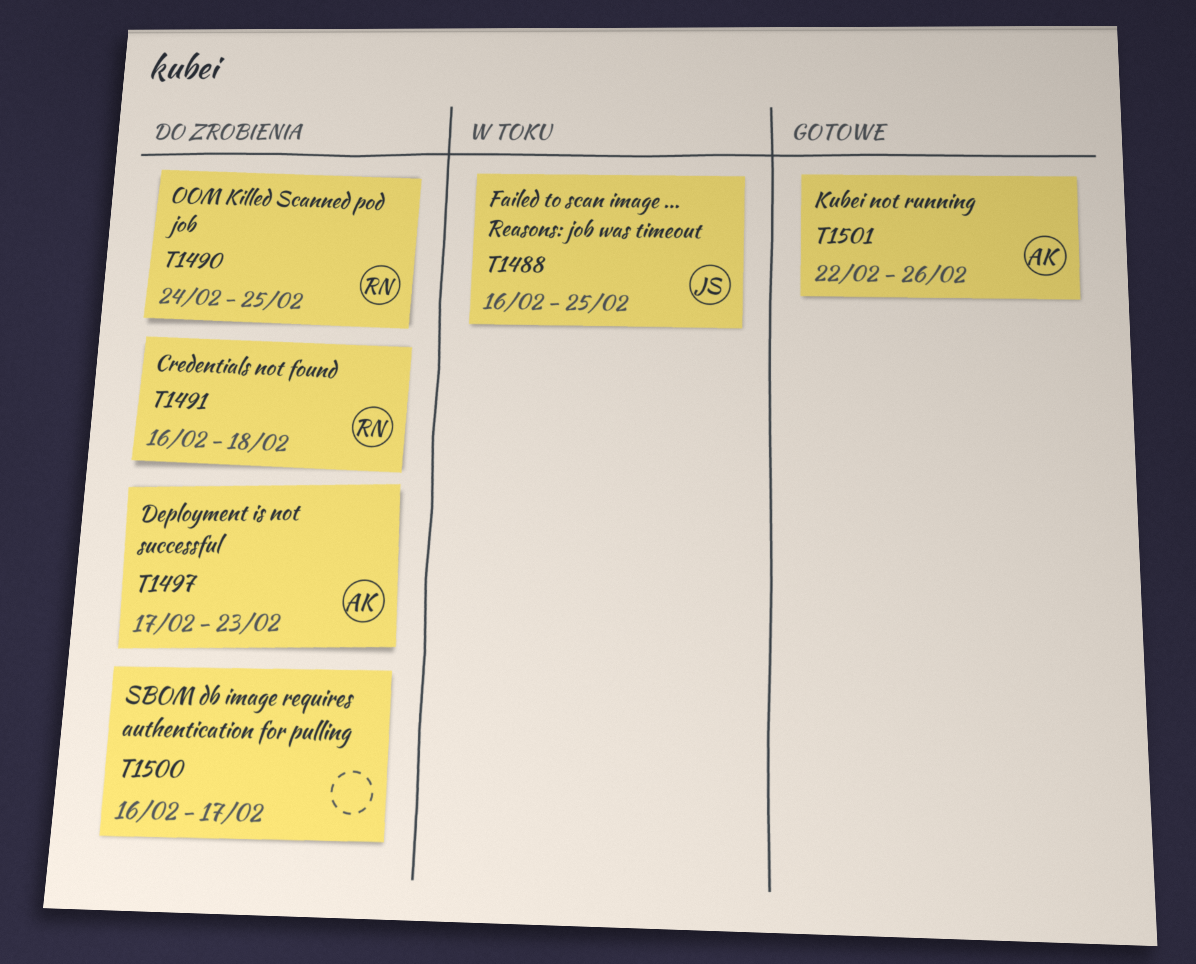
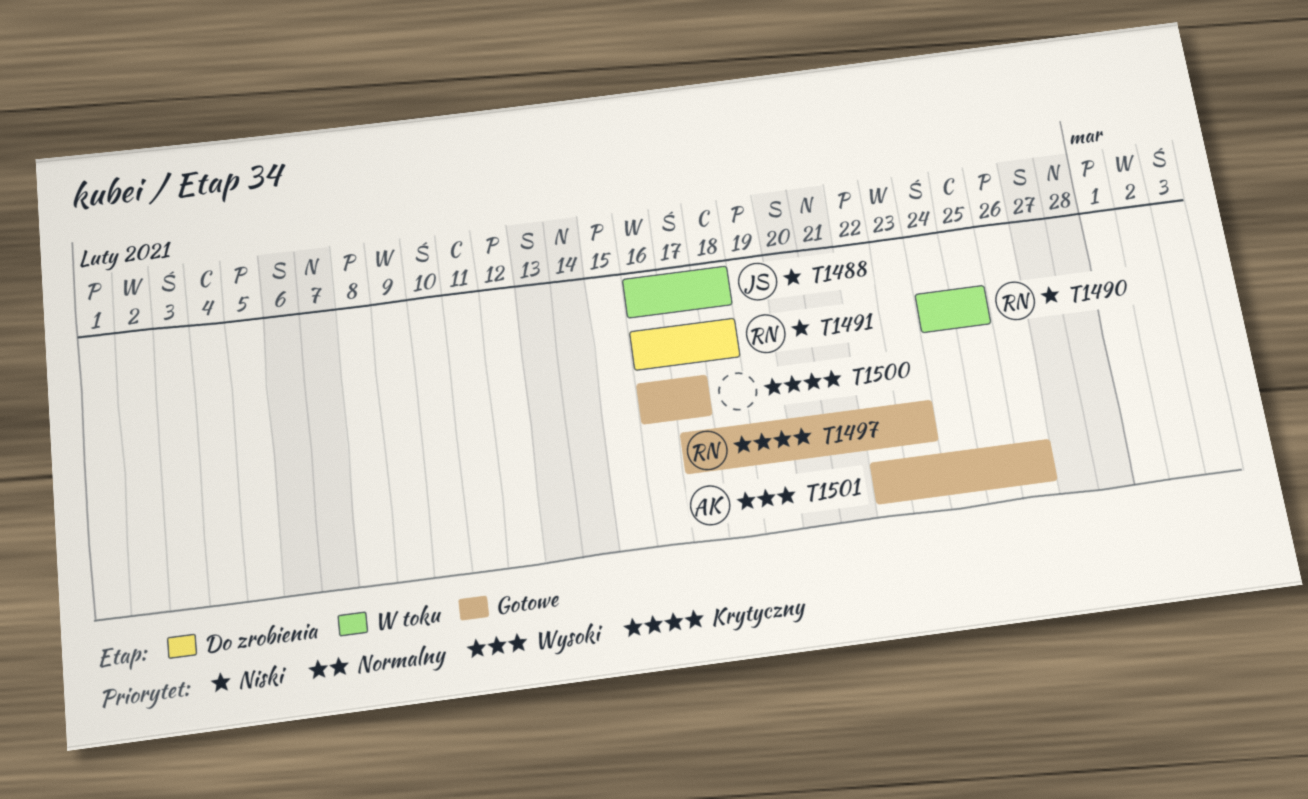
T1488, due: Feb 25 -> Feb 18
T1490, status: Do zrobienia -> W toku
T1497, status: Do zrobienia -> Gotowe
T1497, owner: AK -> RN
T1500, status: Do zrobienia -> Gotowe

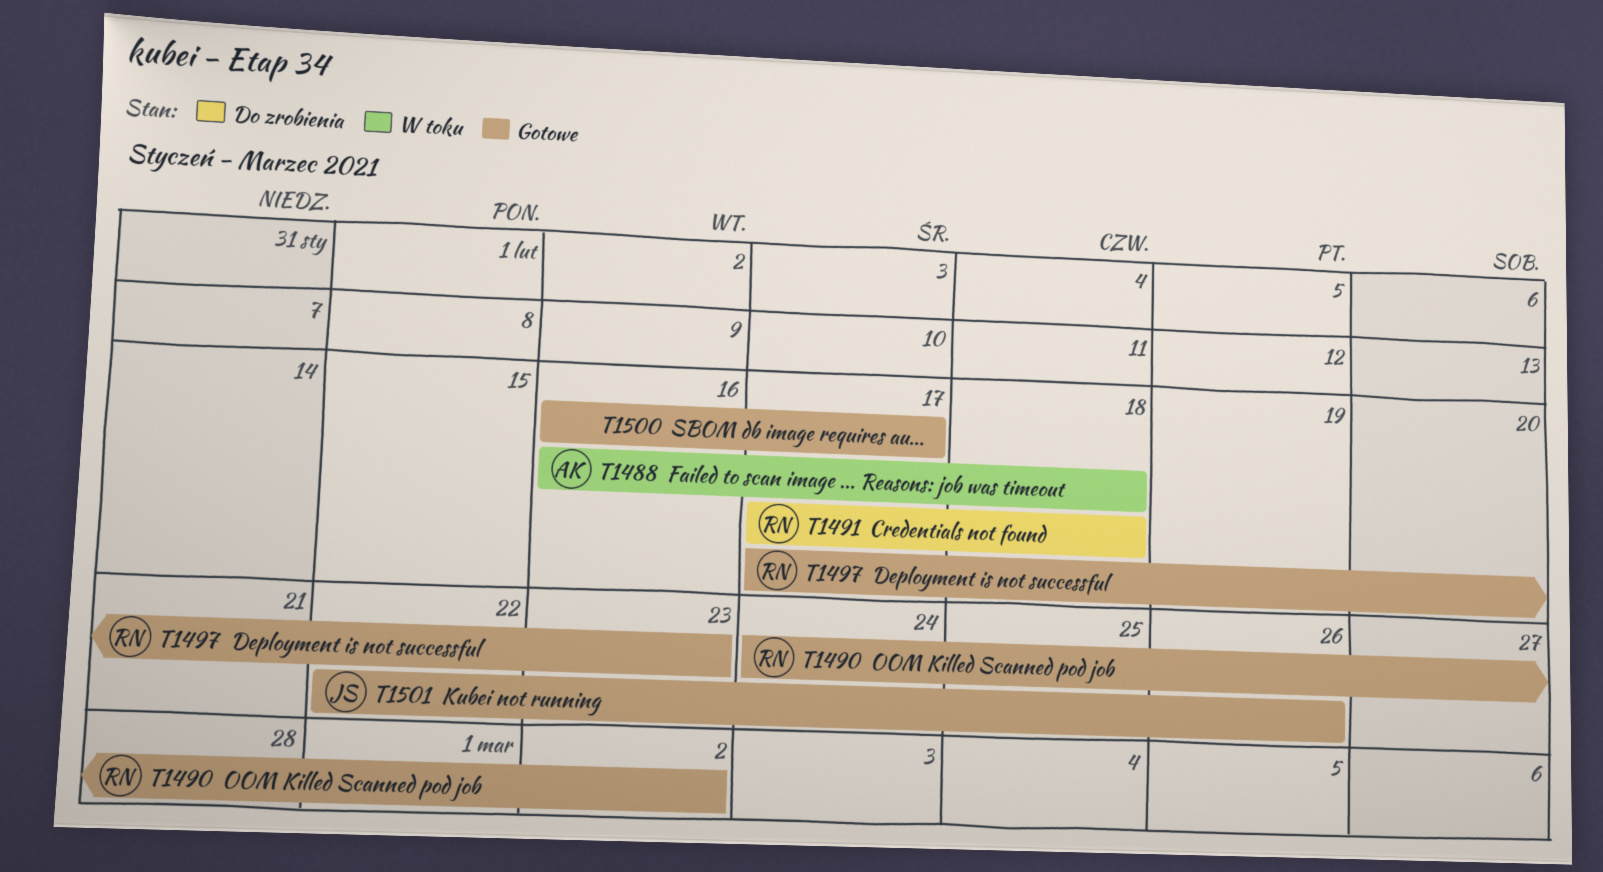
T1488, owner: JS -> AK
T1490, status: W toku -> Gotowe
T1490, due: Feb 25 -> Mar 2
T1491, start: Feb 16 -> Feb 17
T1501, owner: AK -> JS

